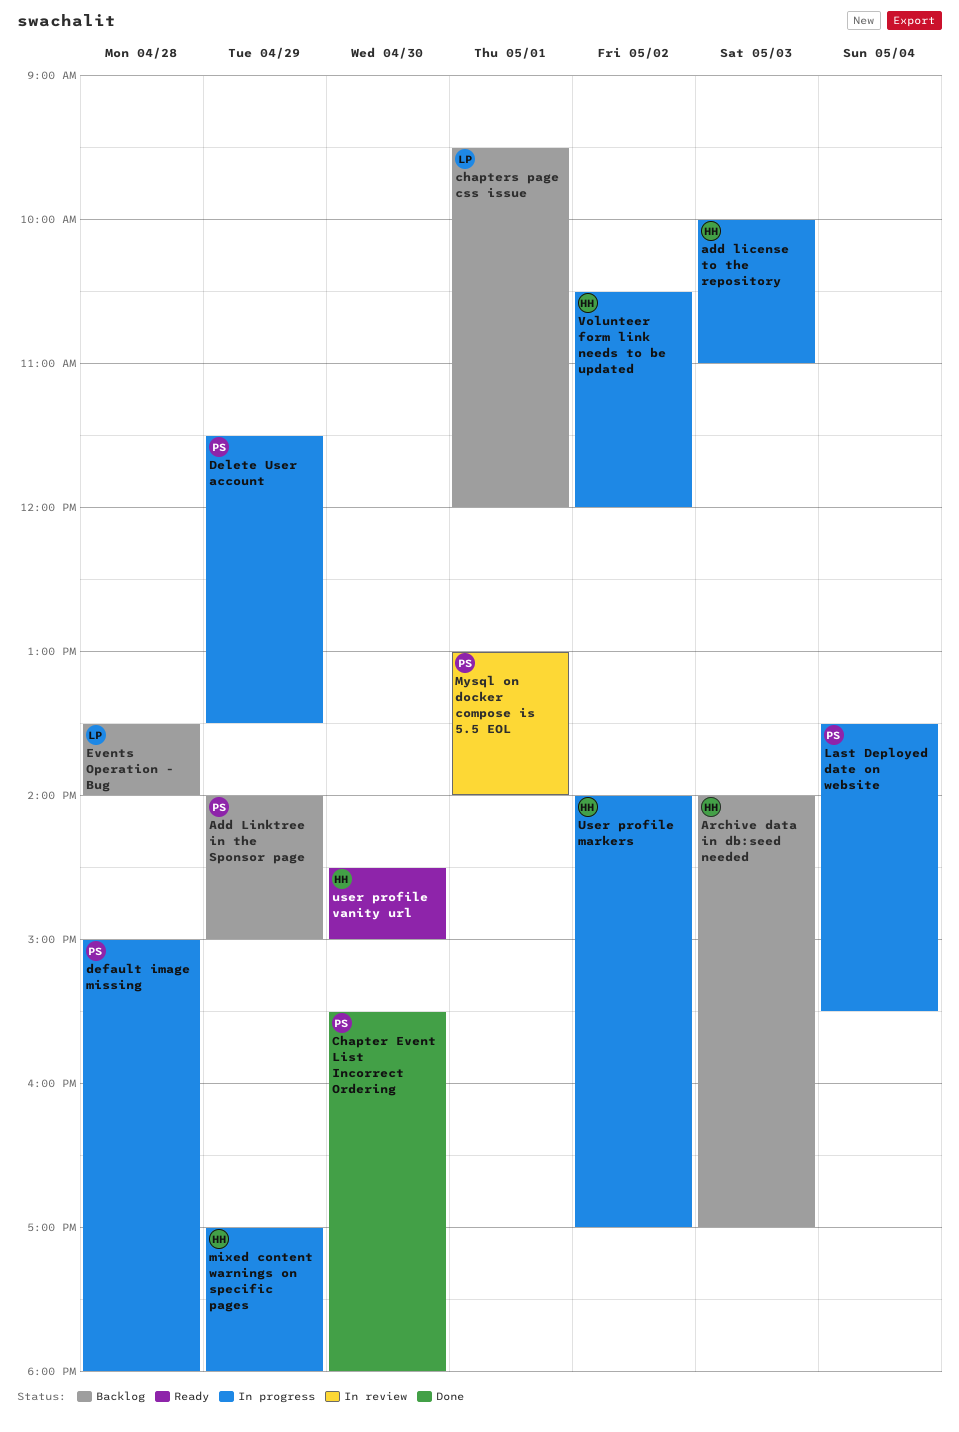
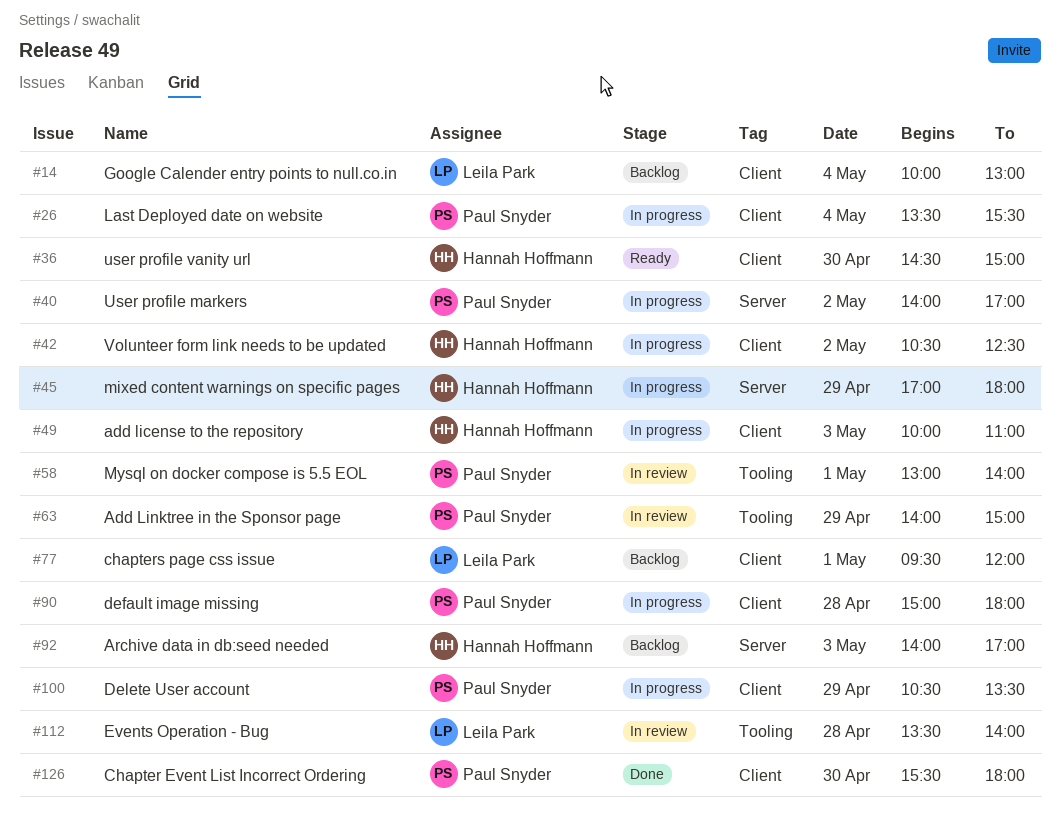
Add Linktree in the Sponsor page, status: Backlog -> In review
Delete User account, begins: 11:30 -> 10:30
Events Operation - Bug, status: Backlog -> In review
Google Calender entry points to null.co.in: none -> present
User profile markers, owner: Hannah Hoffmann -> Paul Snyder
Volunteer form link needs to be updated, ends: 12:00 -> 12:30

